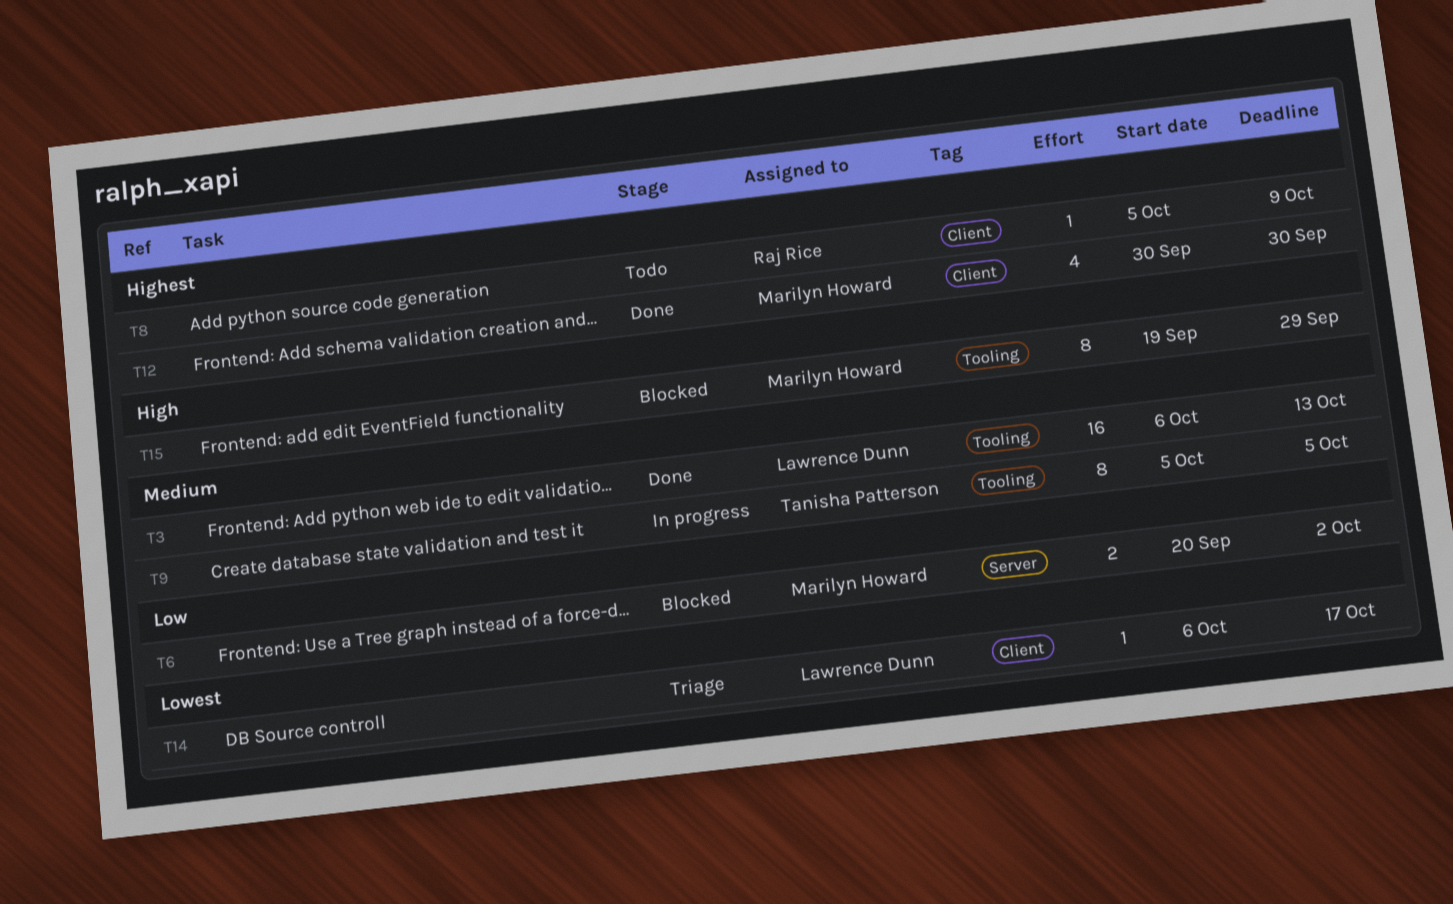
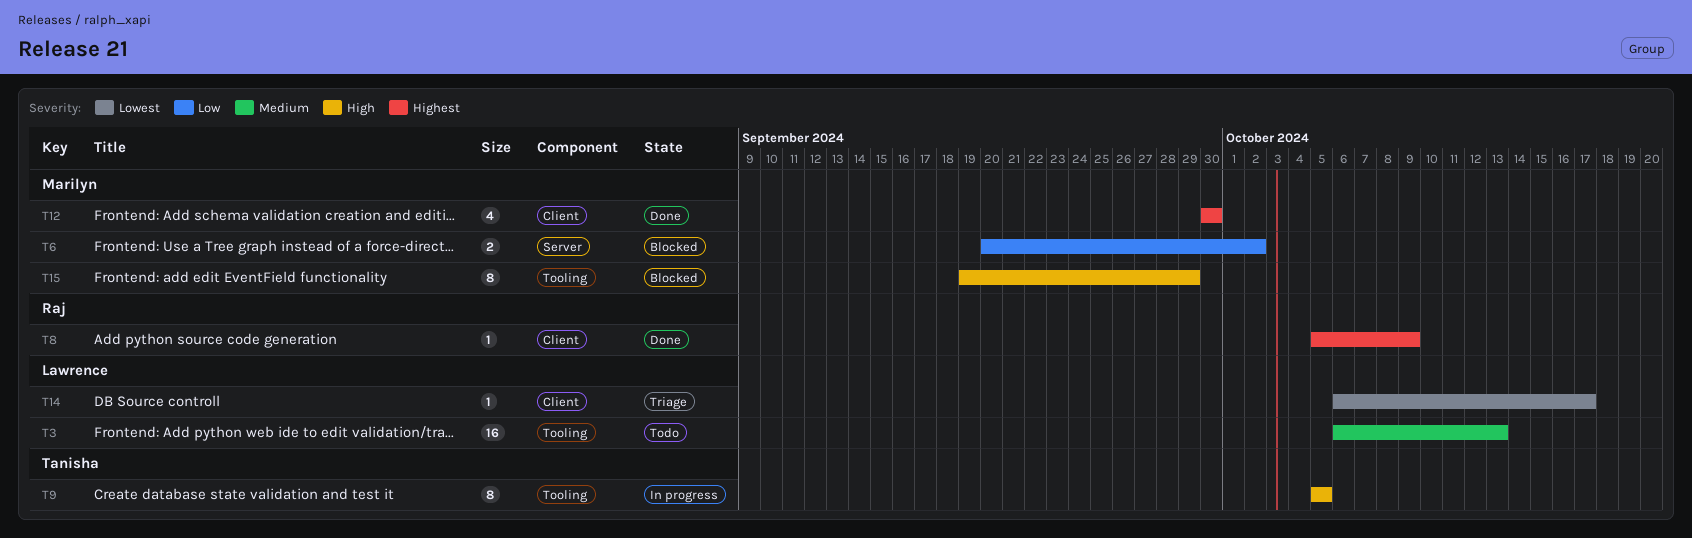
T3, status: Done -> Todo
T8, status: Todo -> Done
T9, priority: Medium -> High

